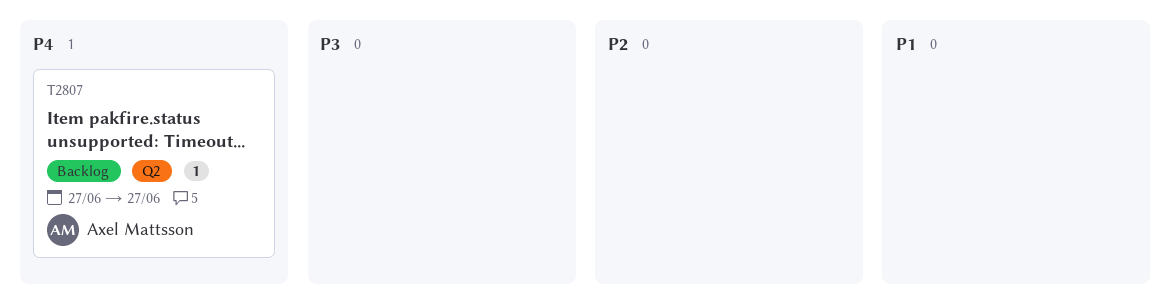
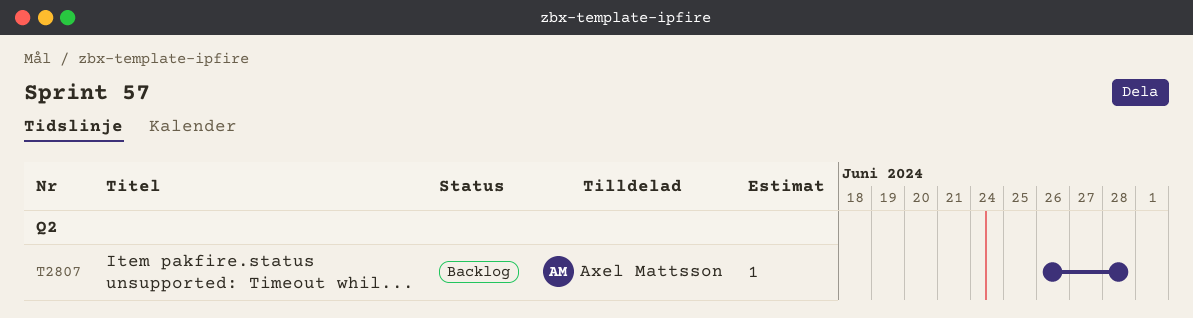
T2807, start: Jun 27 -> Jun 26
T2807, due: Jun 27 -> Jun 28

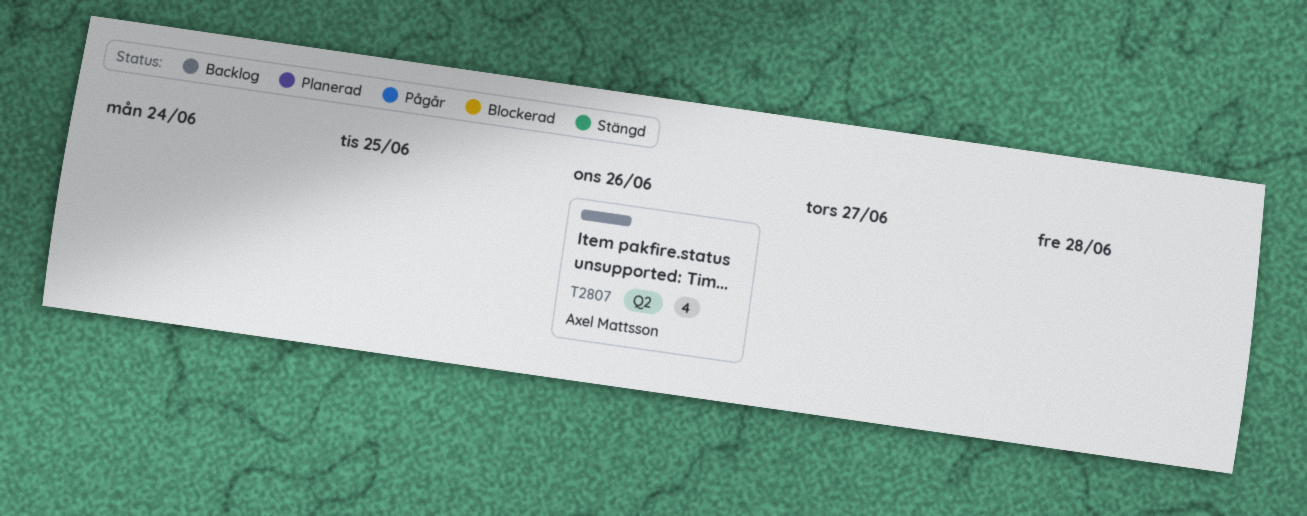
T2807, estimate: 1 -> 4
T2807, due: Jun 28 -> Jun 26

